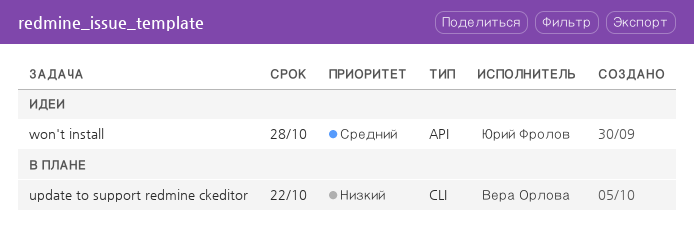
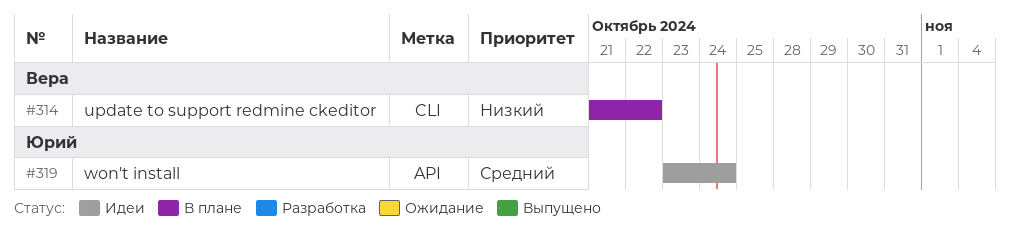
won't install, due: Oct 28 -> Oct 24

